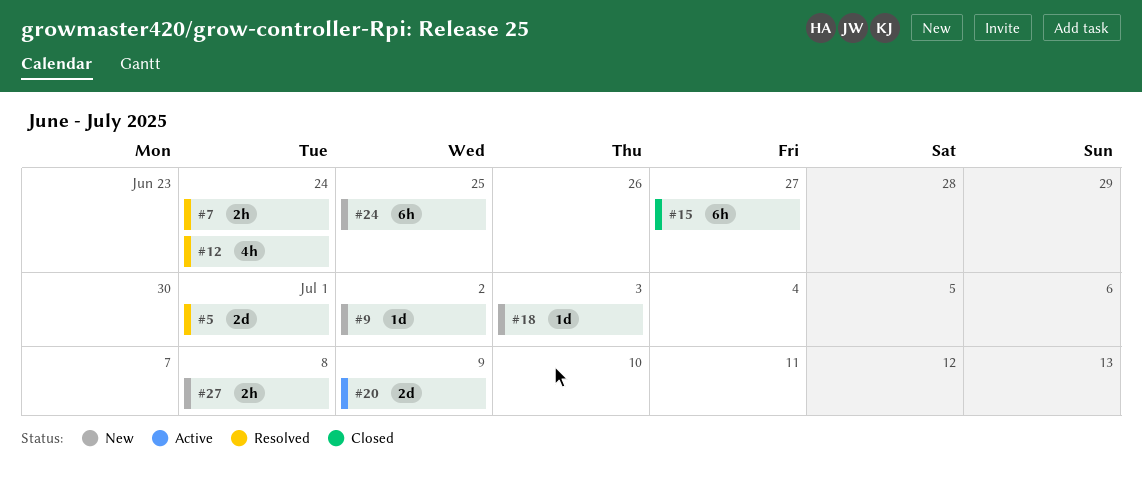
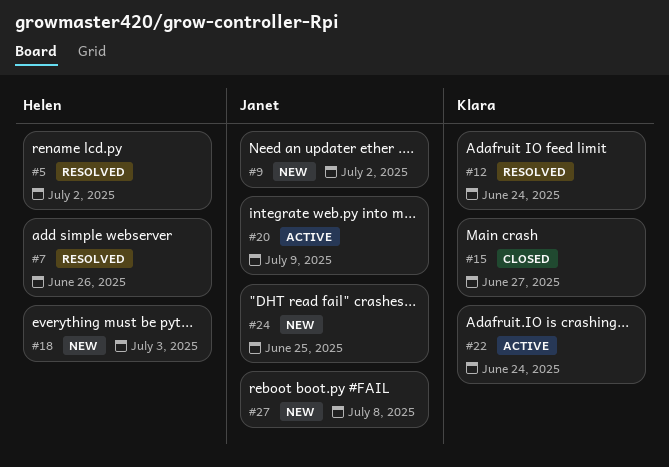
#5, due: Jul 1 -> Jul 2
#7, due: Jun 24 -> Jun 26
#22: none -> present

